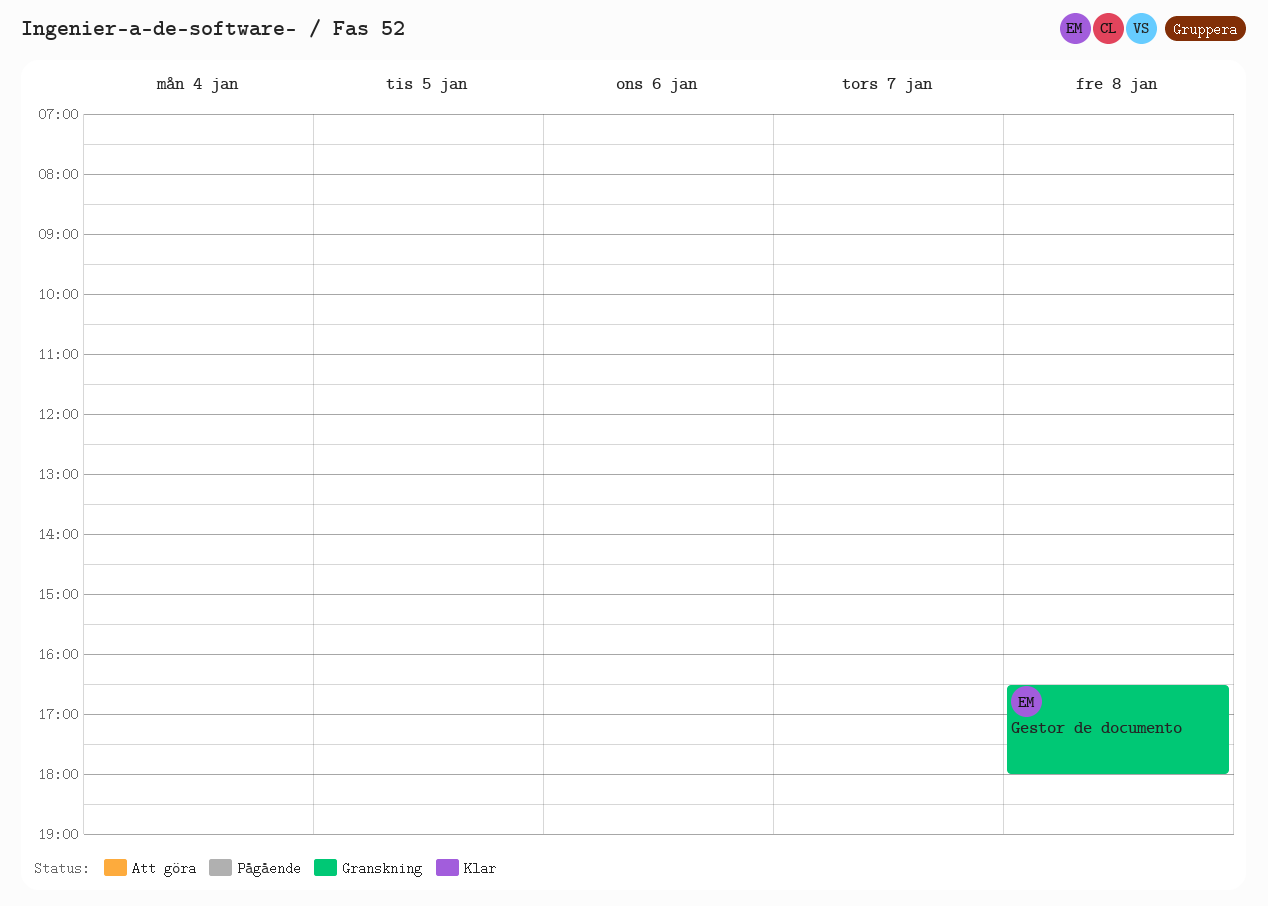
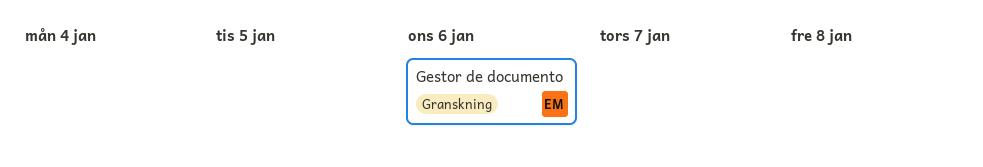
Gestor de documento, day: Jan 8 -> Jan 6

